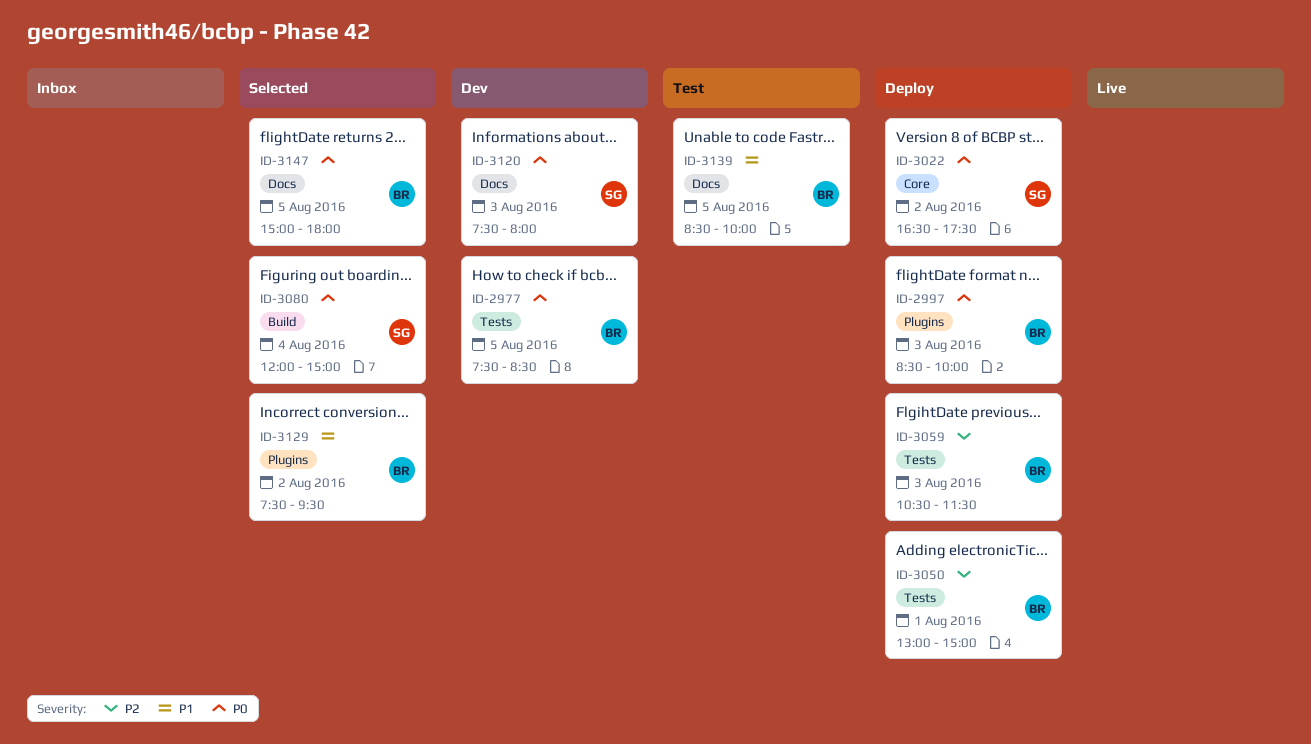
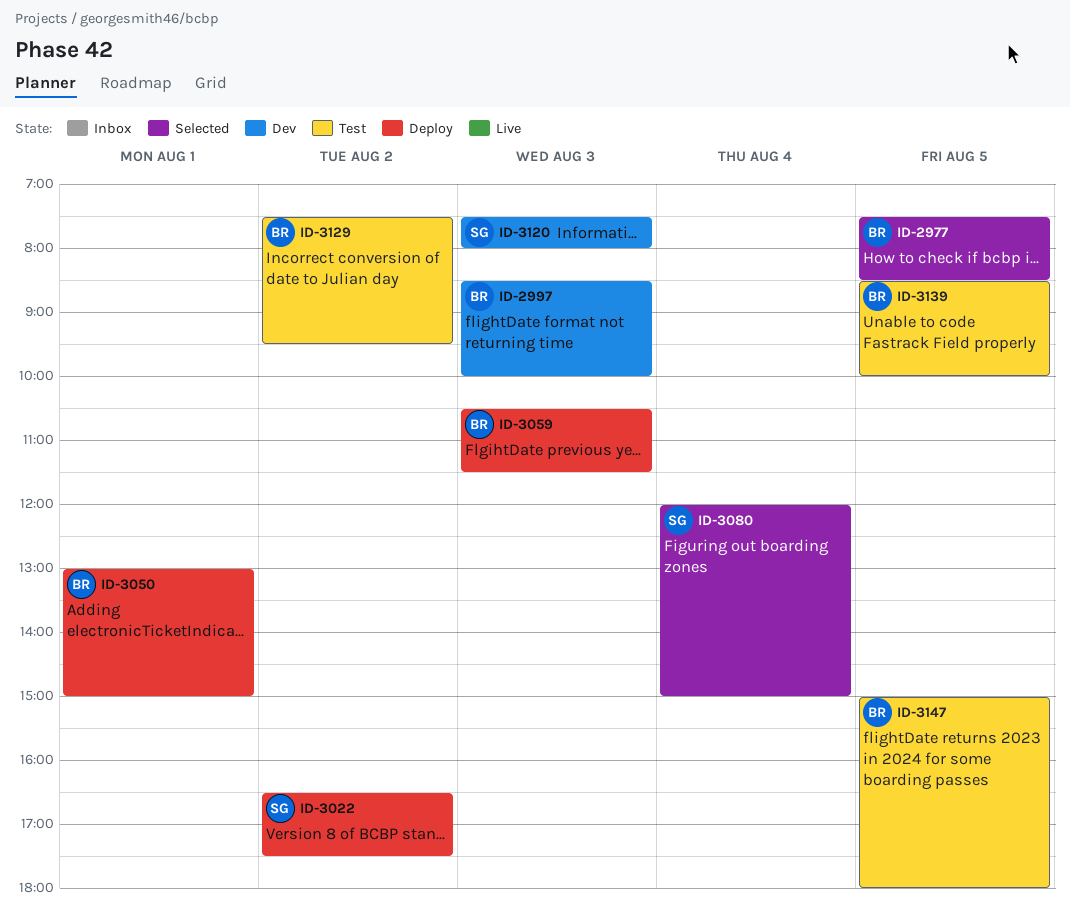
ID-2977, status: Dev -> Selected
ID-2997, status: Deploy -> Dev
ID-3129, status: Selected -> Test
ID-3147, status: Selected -> Test

